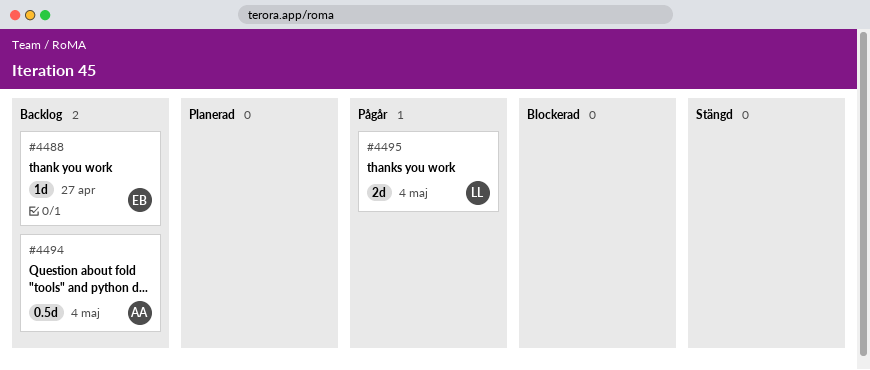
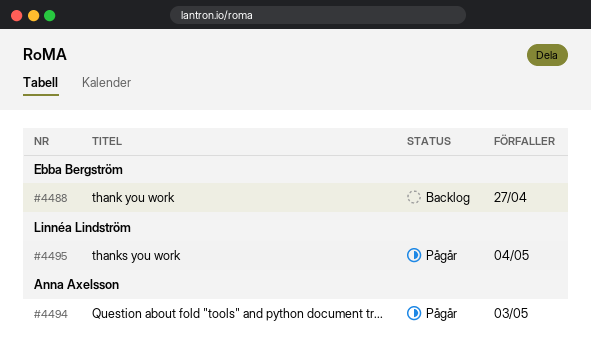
#4494, status: Backlog -> Pågår
#4494, due: May 4 -> May 3

